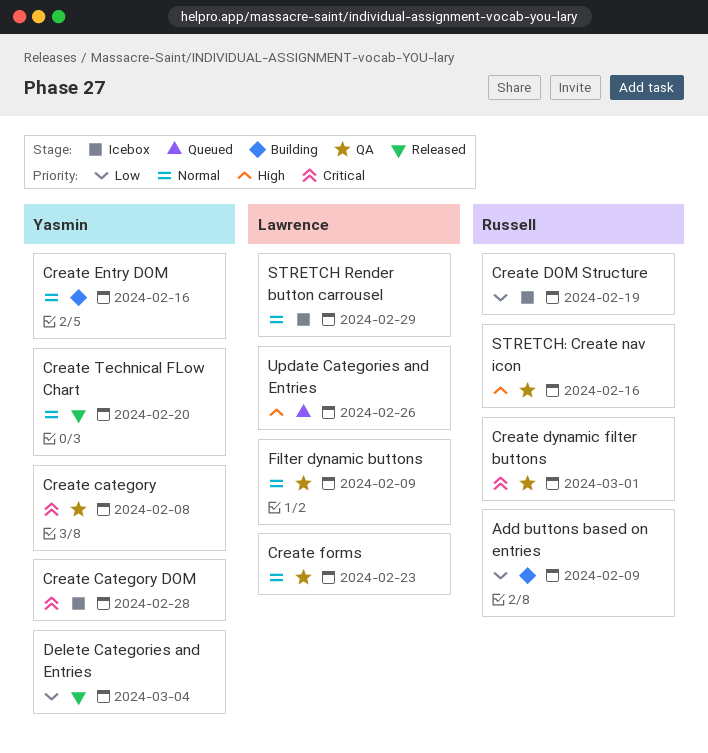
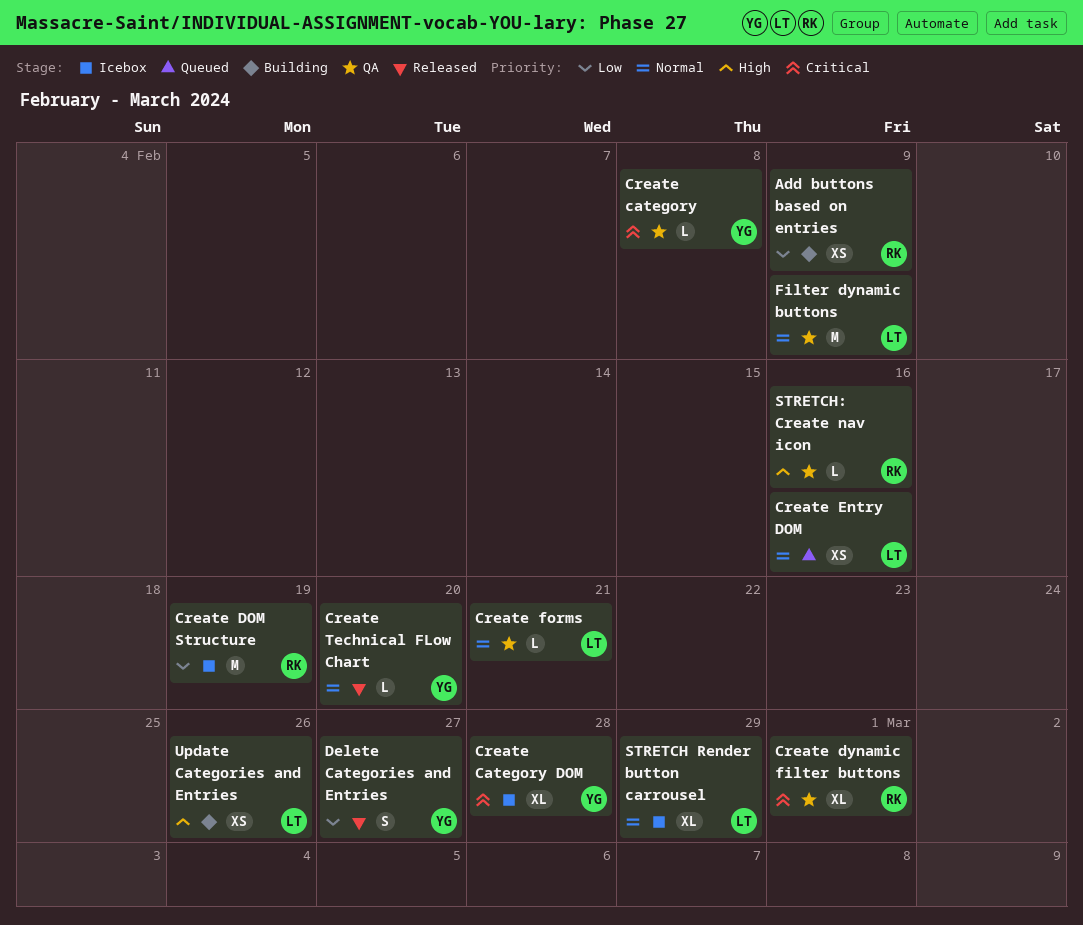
Create Entry DOM, status: Building -> Queued
Create Entry DOM, owner: Yasmin -> Lawrence
Create forms, due: Feb 23 -> Feb 21
Delete Categories and Entries, due: Mar 4 -> Feb 27
Update Categories and Entries, status: Queued -> Building

